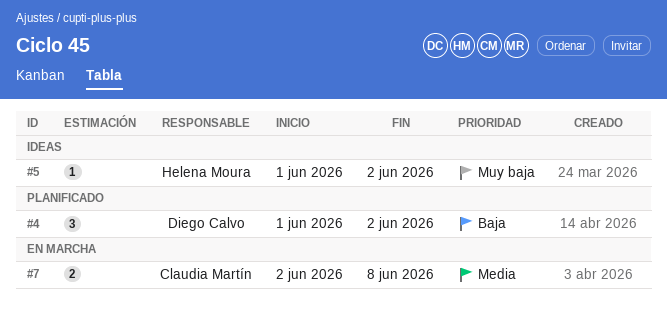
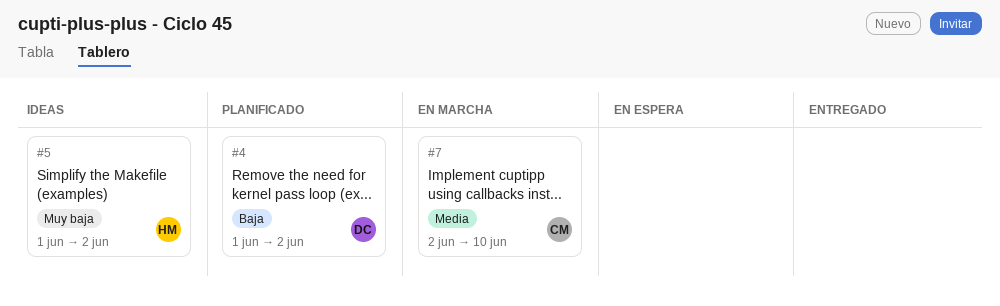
#7, due: Jun 8 -> Jun 10

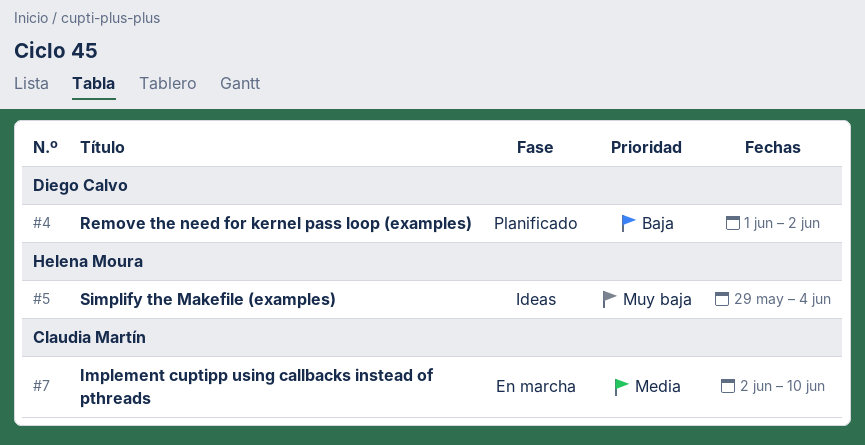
#5, start: Jun 1 -> May 29
#5, due: Jun 2 -> Jun 4

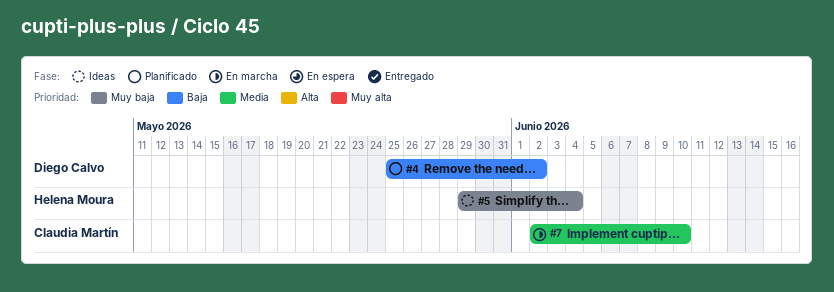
#4, start: Jun 1 -> May 25

